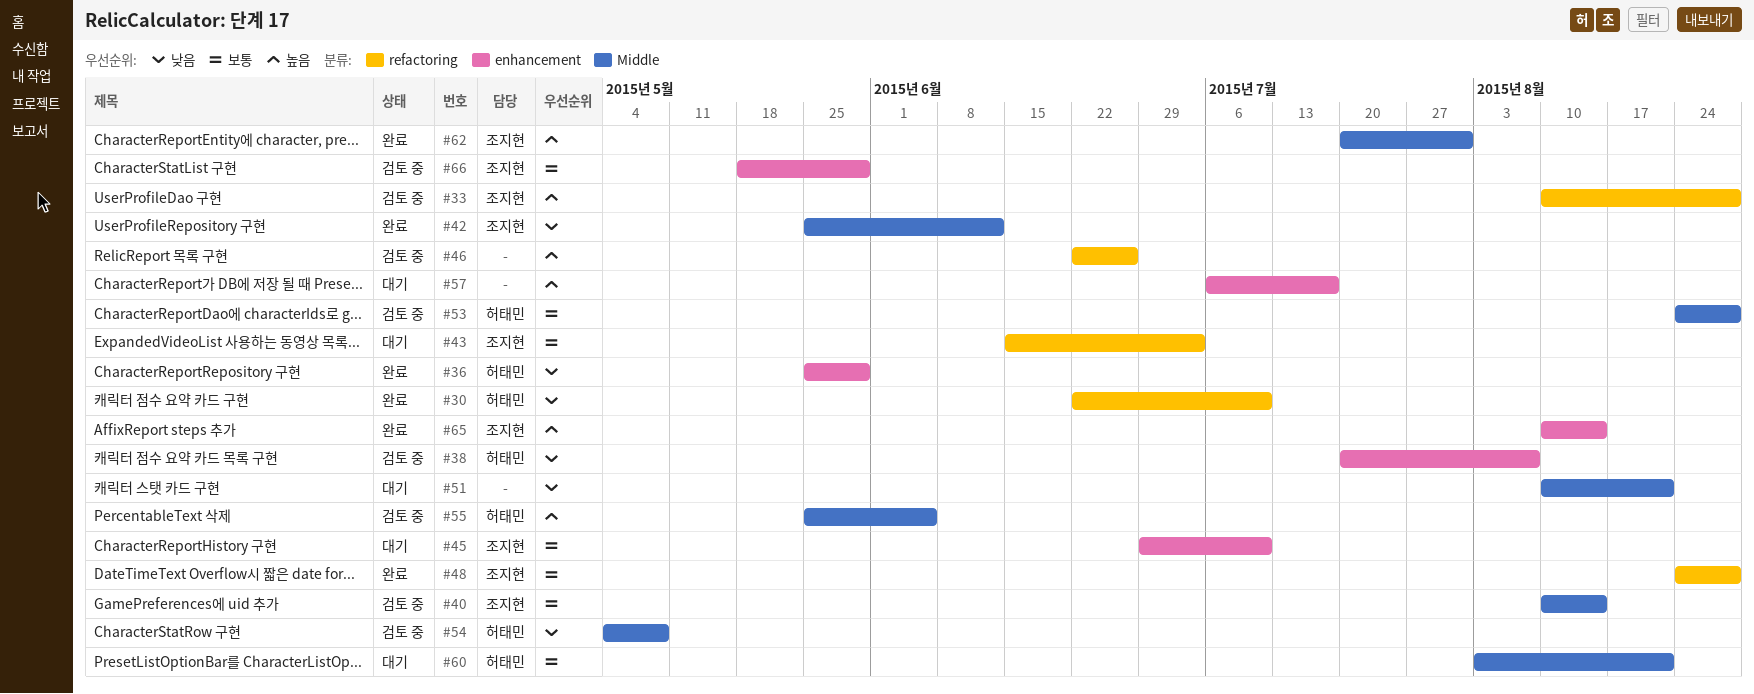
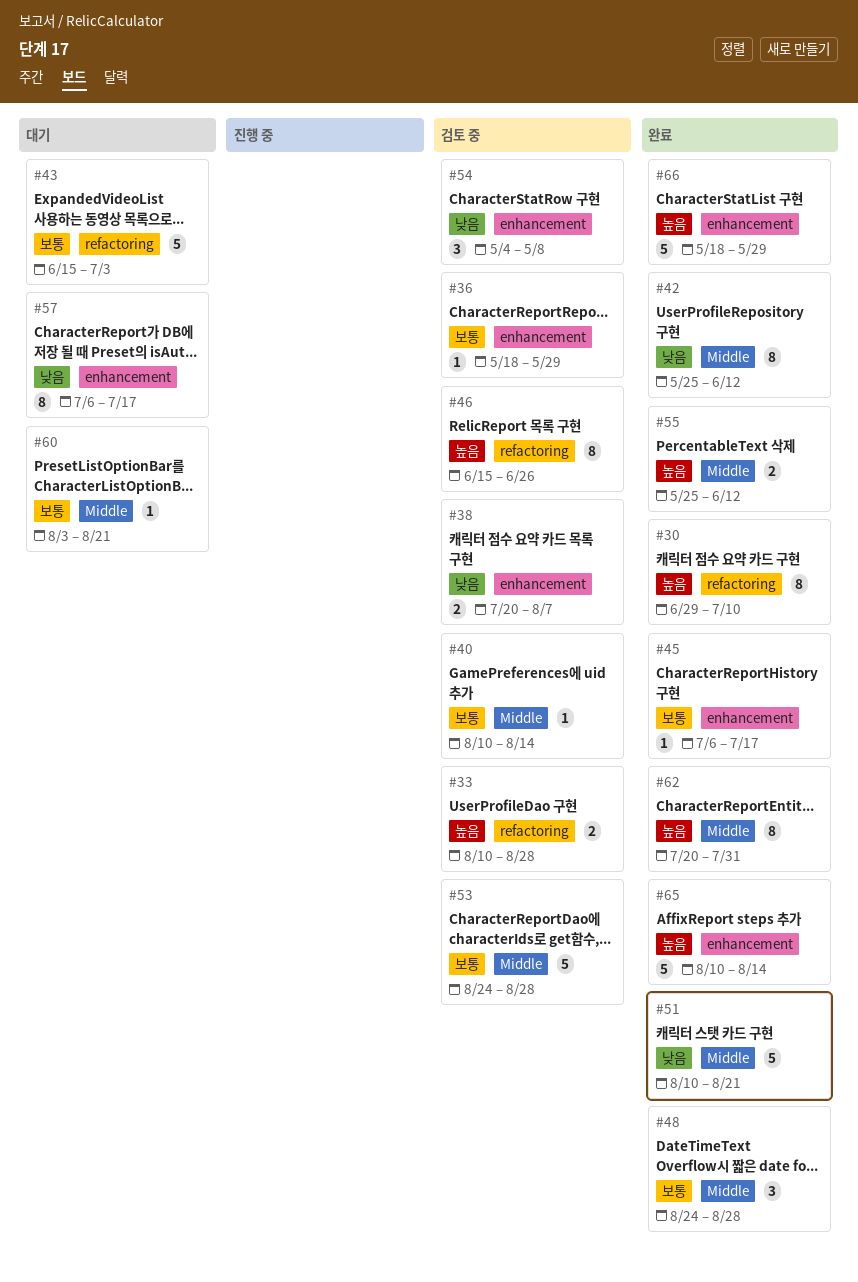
#30, priority: 낮음 -> 높음
#30, start: Jun 22 -> Jun 29
#36, status: 완료 -> 검토 중
#36, priority: 낮음 -> 보통
#36, start: May 25 -> May 18
#45, status: 대기 -> 완료
#45, start: Jun 29 -> Jul 6
#45, due: Jul 10 -> Jul 17
#46, start: Jun 22 -> Jun 15
#48, label: refactoring -> Middle
#51, status: 대기 -> 완료
#54, label: Middle -> enhancement
#55, status: 검토 중 -> 완료
#55, due: Jun 5 -> Jun 12
#57, priority: 높음 -> 낮음
#66, status: 검토 중 -> 완료
#66, priority: 보통 -> 높음

